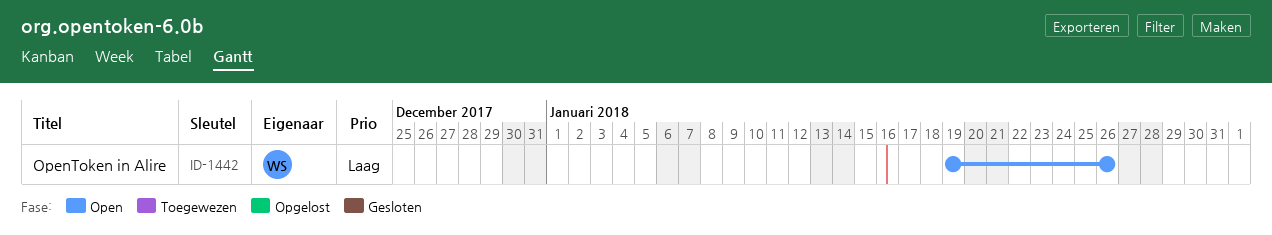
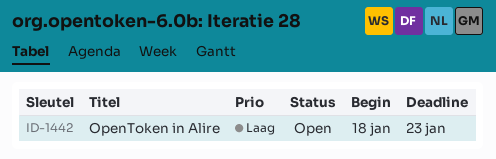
ID-1442, start: Jan 19 -> Jan 18
ID-1442, due: Jan 26 -> Jan 23

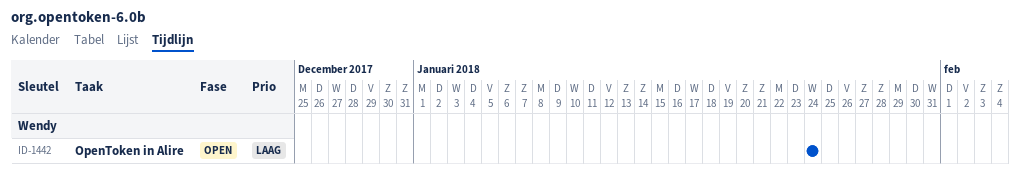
ID-1442, start: Jan 18 -> Jan 24
ID-1442, due: Jan 23 -> Jan 24

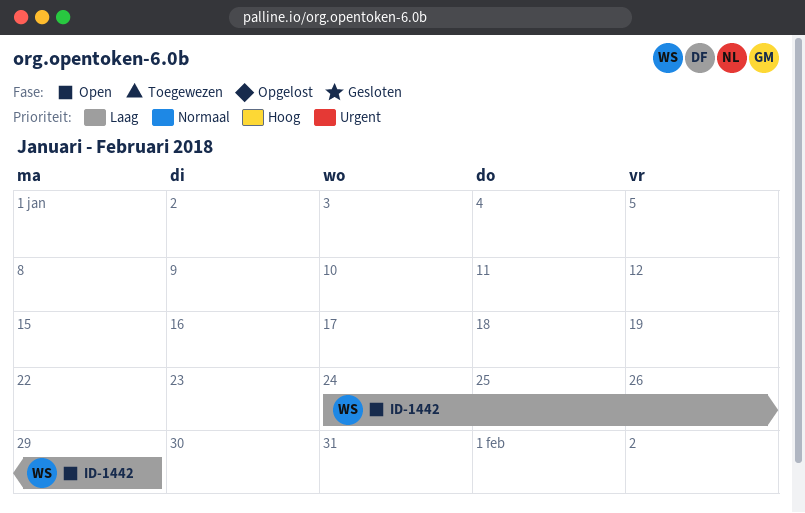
ID-1442, due: Jan 24 -> Jan 29

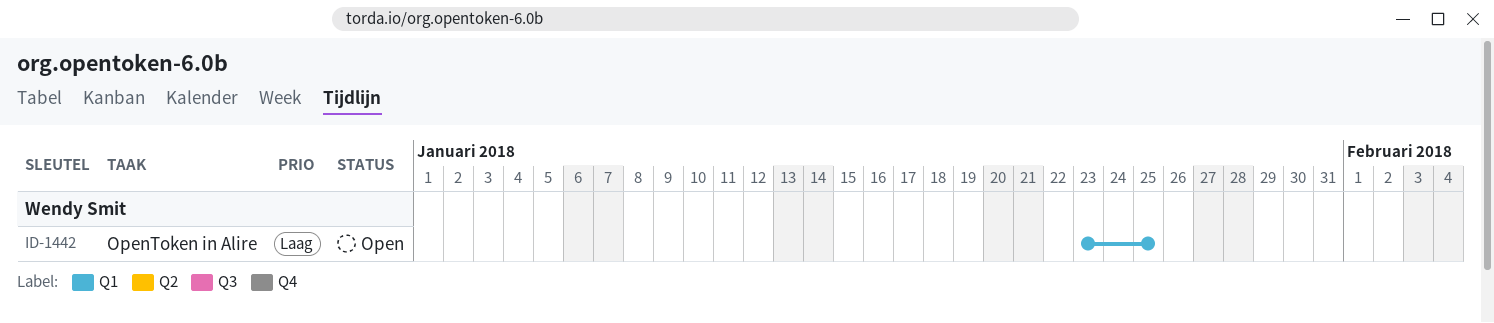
ID-1442, start: Jan 24 -> Jan 23
ID-1442, due: Jan 29 -> Jan 25

